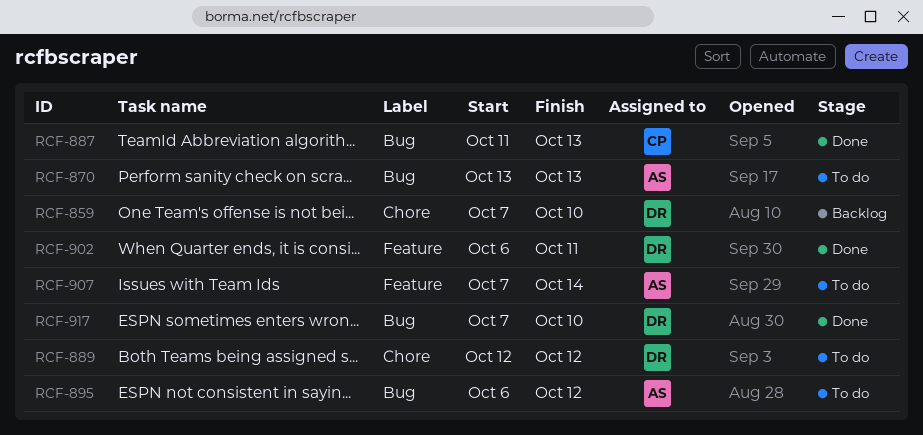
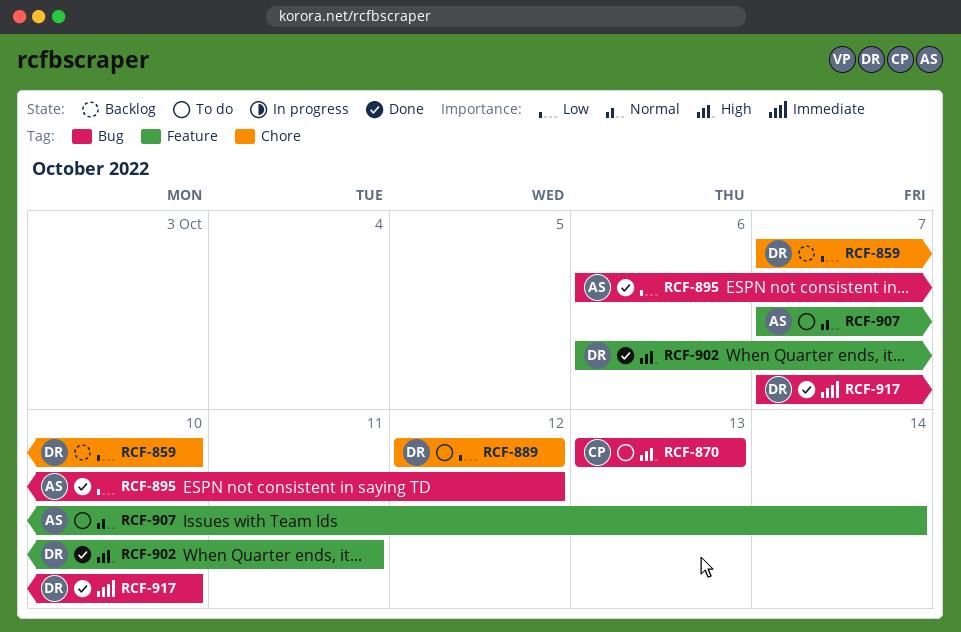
RCF-870, owner: AS -> CP
RCF-887: present -> none
RCF-895, status: To do -> Done

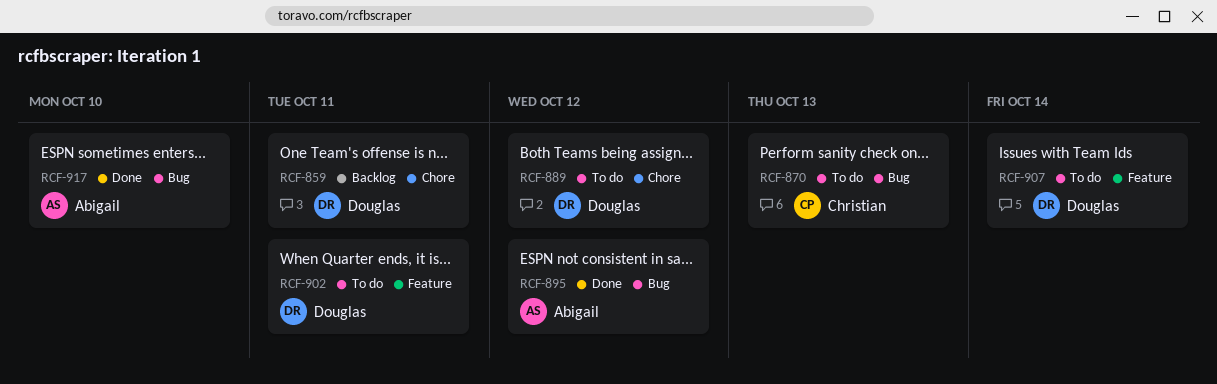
RCF-859, due: Oct 10 -> Oct 11
RCF-902, status: Done -> To do
RCF-907, owner: Abigail -> Douglas
RCF-917, owner: Douglas -> Abigail

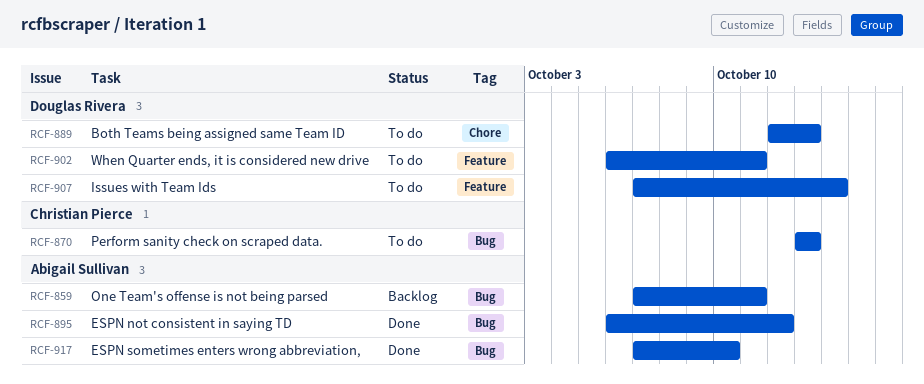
RCF-859, owner: Douglas Rivera -> Abigail Sullivan
RCF-859, label: Chore -> Bug
RCF-889, due: Oct 12 -> Oct 13

